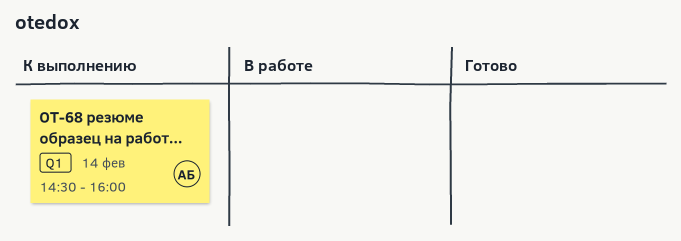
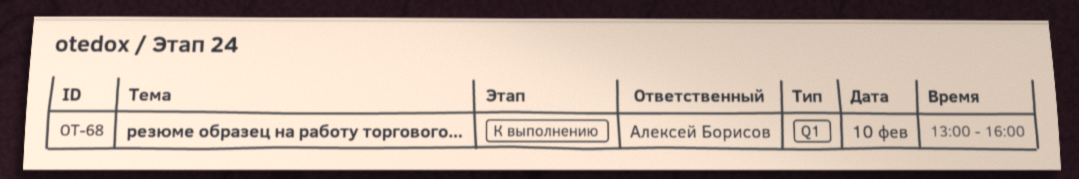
OT-68, day: Feb 14 -> Feb 10
OT-68, begins: 14:30 -> 13:00

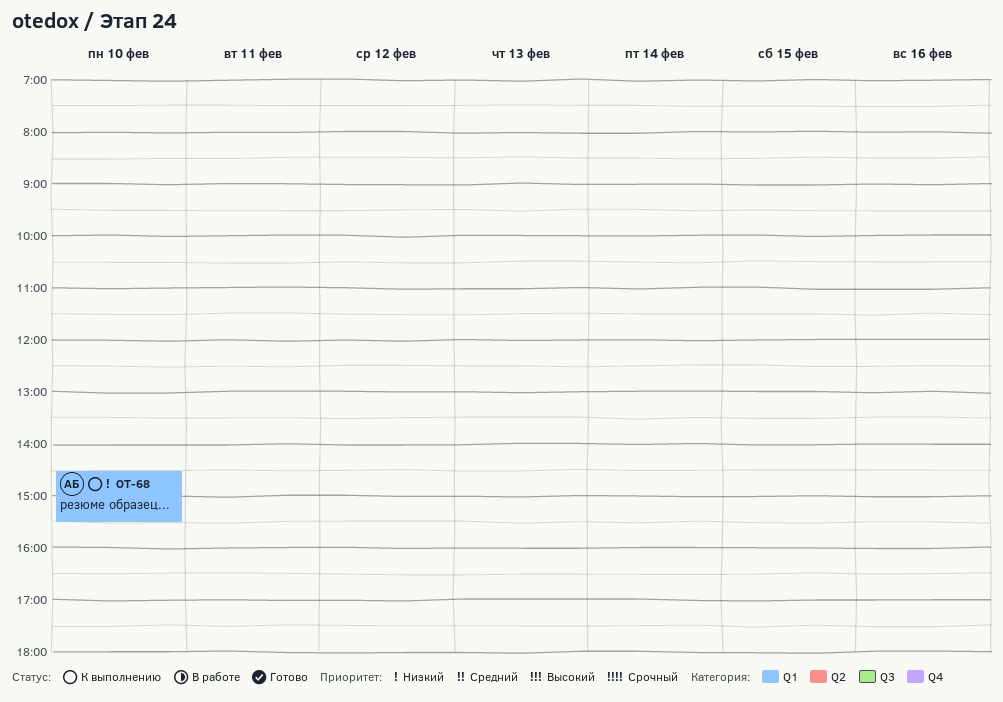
OT-68, begins: 13:00 -> 14:30
OT-68, ends: 16:00 -> 15:30

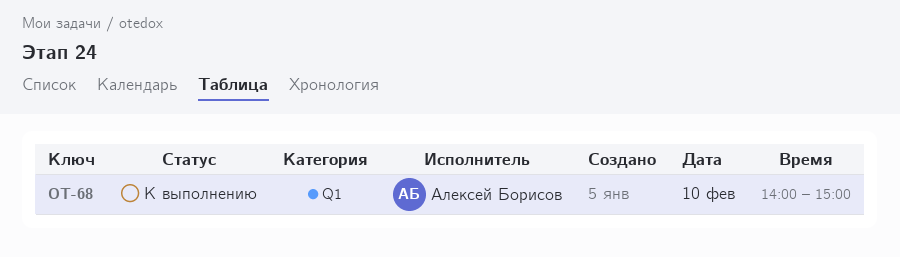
OT-68, begins: 14:30 -> 14:00
OT-68, ends: 15:30 -> 15:00

